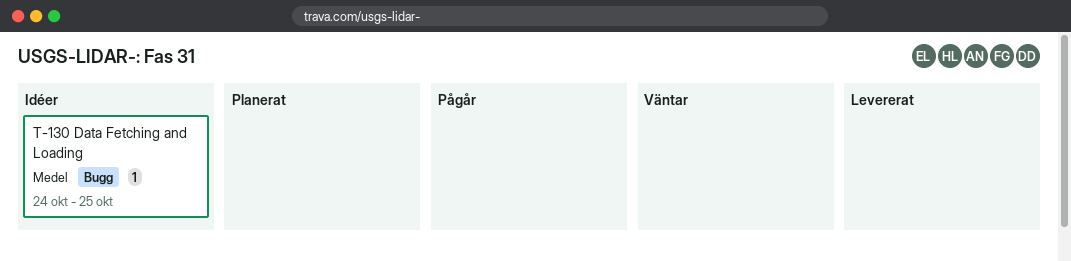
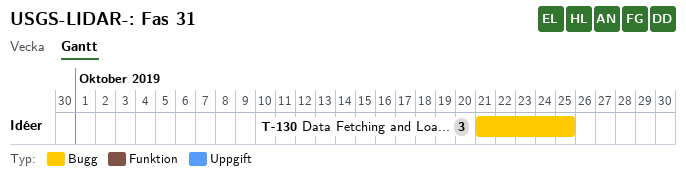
T-130, estimate: 1 -> 3
T-130, start: Oct 24 -> Oct 21

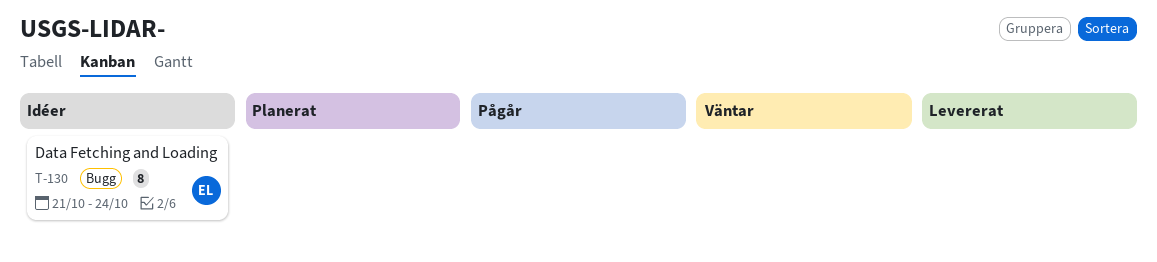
T-130, estimate: 3 -> 8
T-130, due: Oct 25 -> Oct 24

